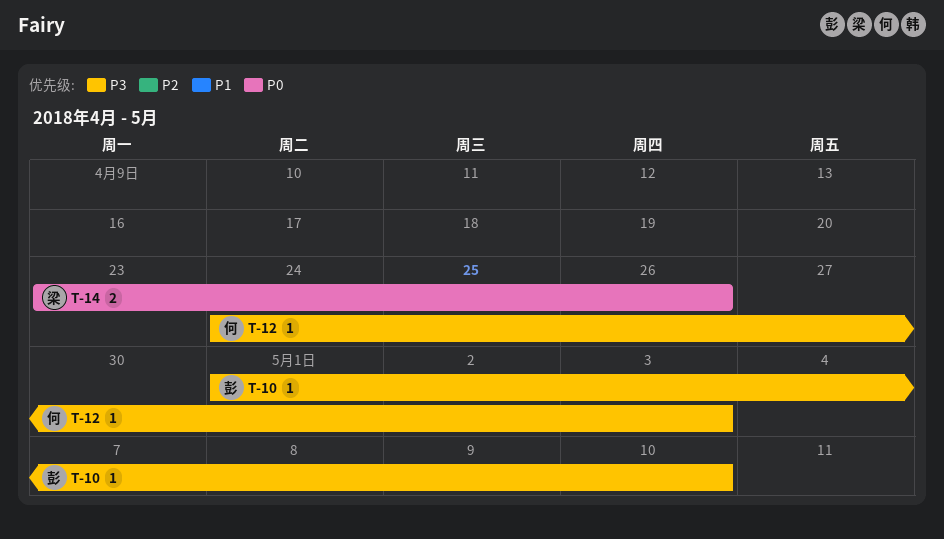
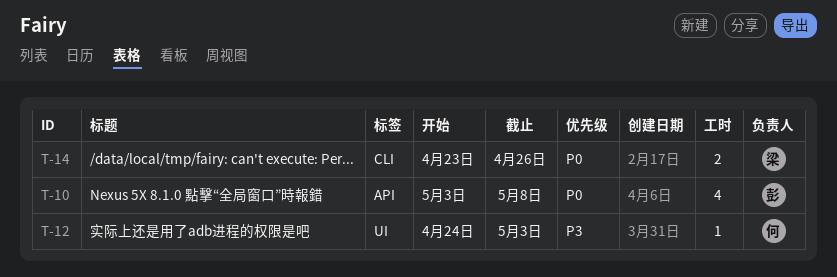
T-10, priority: P3 -> P0
T-10, estimate: 1 -> 4
T-10, start: May 1 -> May 3
T-10, due: May 10 -> May 8

